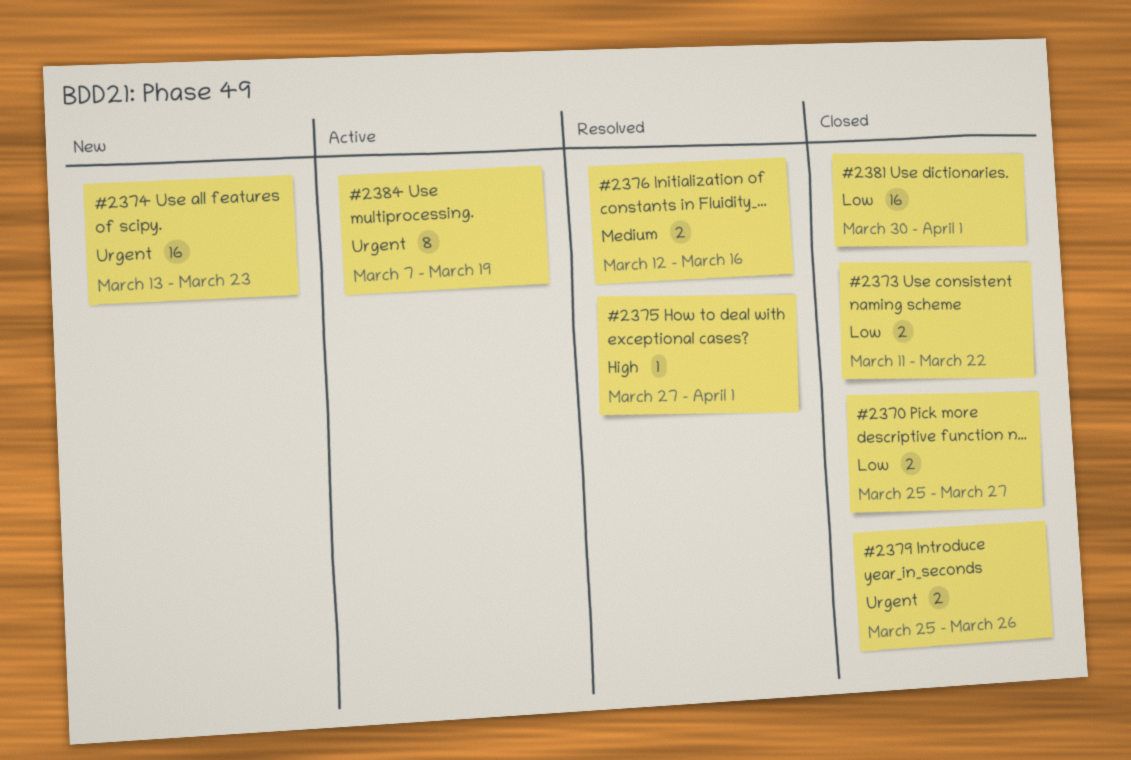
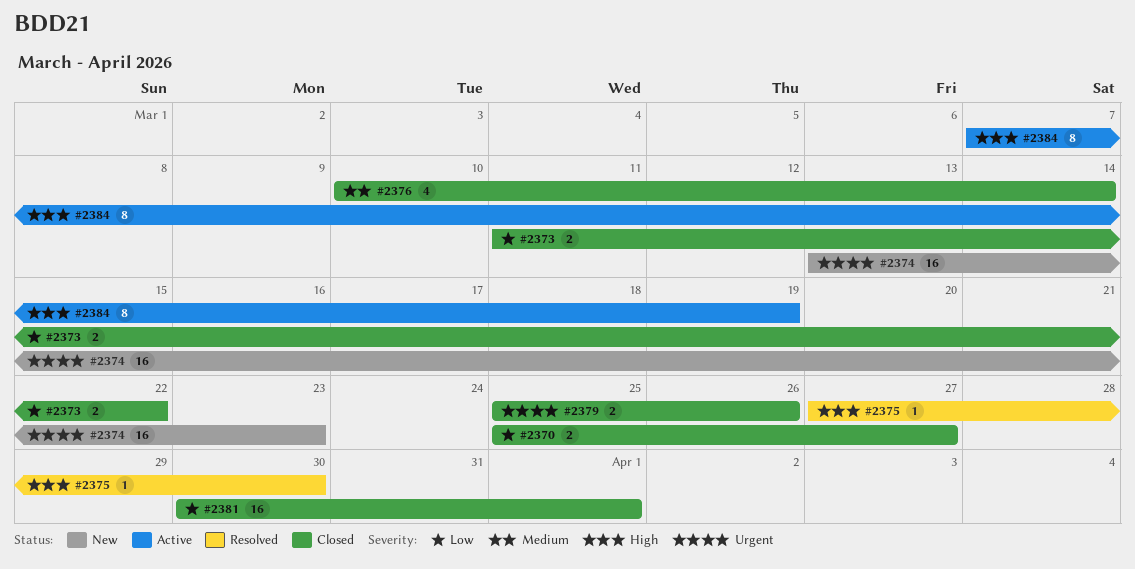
#2375, due: Apr 1 -> Mar 30
#2376, status: Resolved -> Closed
#2376, estimate: 2 -> 4
#2376, start: Mar 12 -> Mar 10
#2376, due: Mar 16 -> Mar 14
#2384, priority: Urgent -> High

